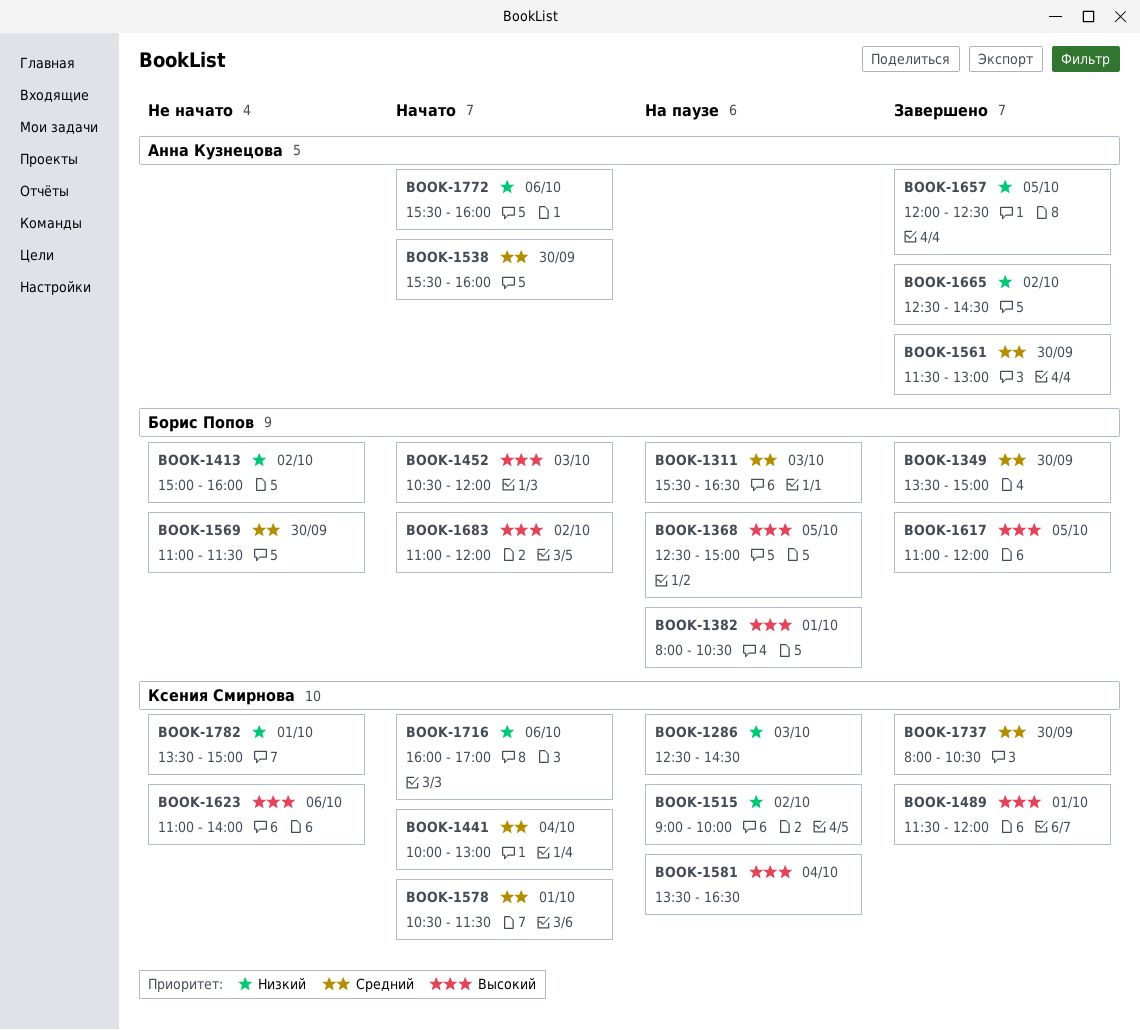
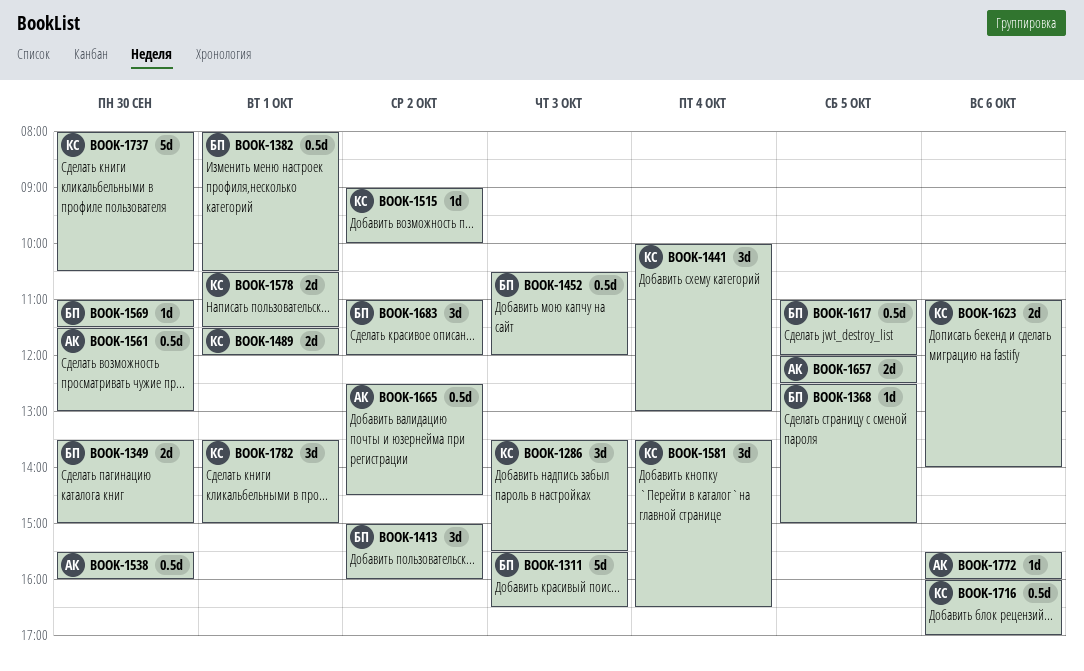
BOOK-1286, begins: 12:30 -> 13:30
BOOK-1286, ends: 14:30 -> 15:30

